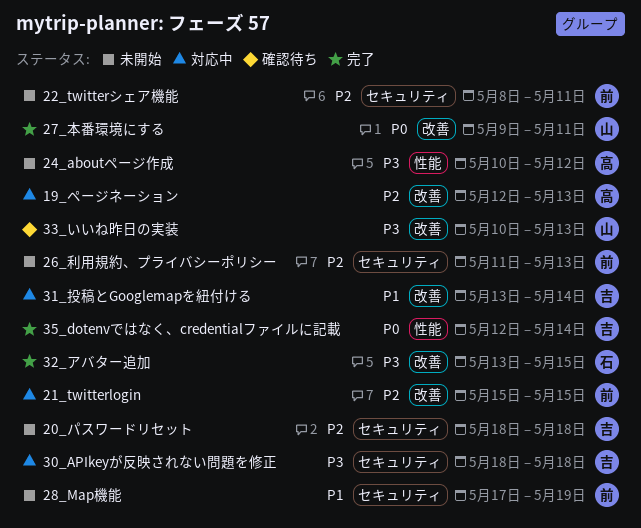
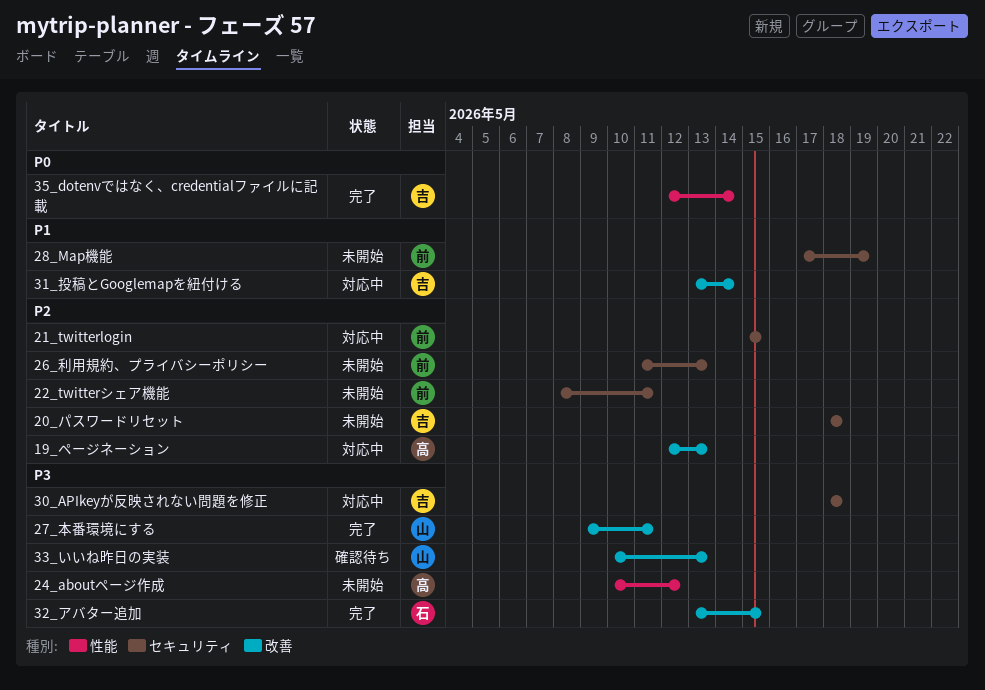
21_twitterlogin, label: 改善 -> セキュリティ
27_本番環境にする, priority: P0 -> P3

